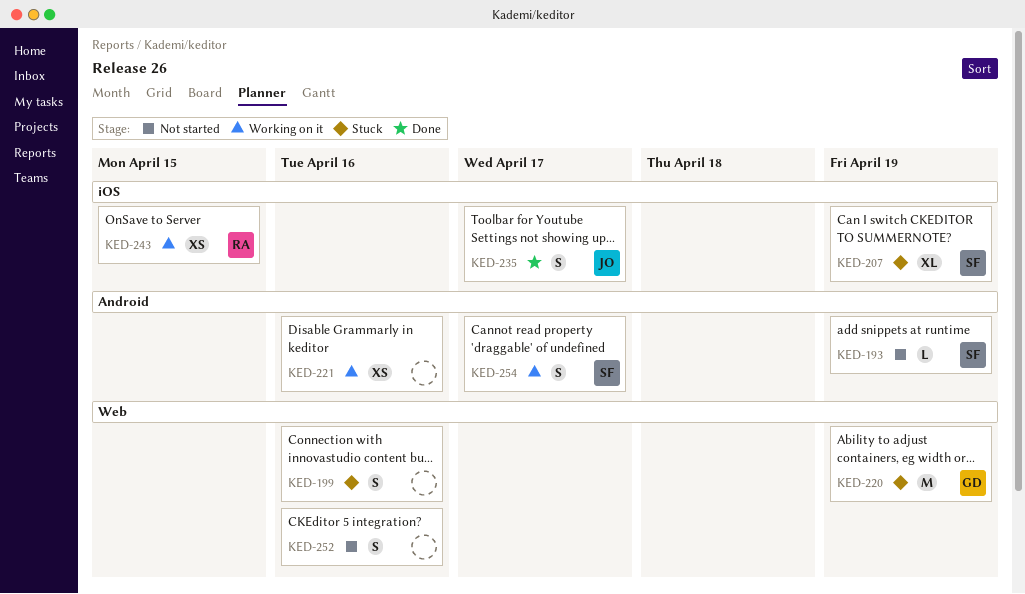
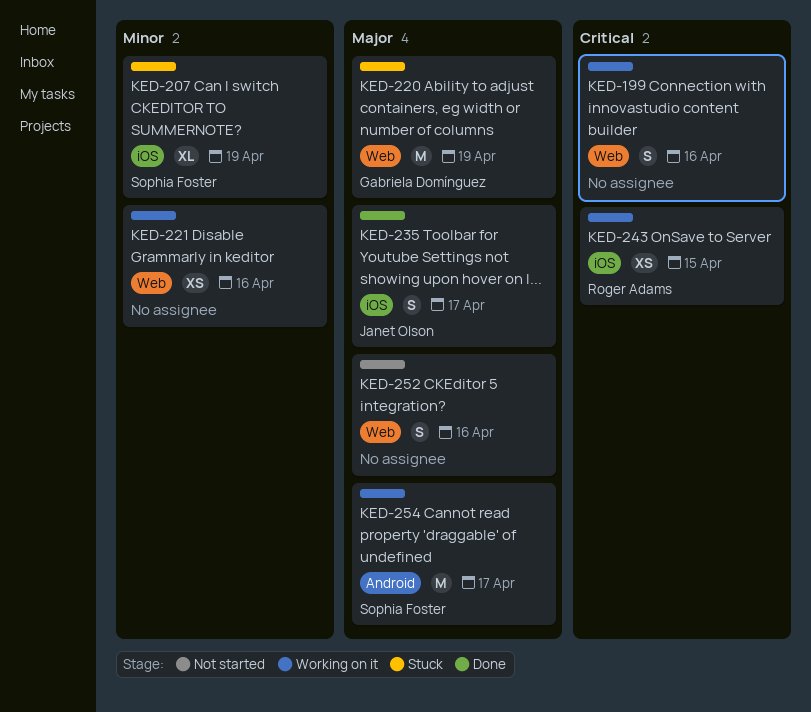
KED-193: present -> none
KED-199, status: Stuck -> Working on it
KED-221, label: Android -> Web
KED-254, estimate: S -> M

